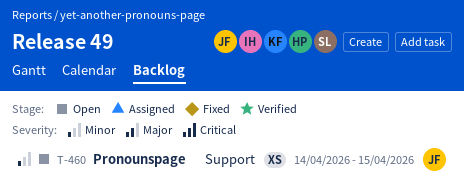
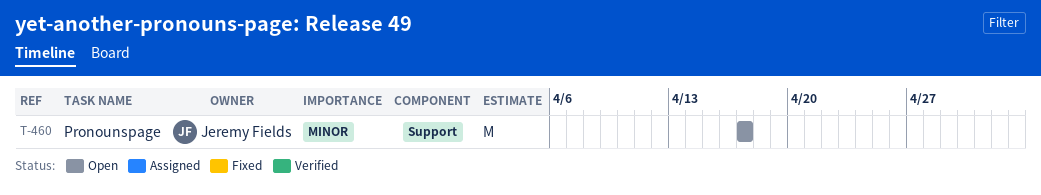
T-460, estimate: XS -> M
T-460, start: Apr 14 -> Apr 17
T-460, due: Apr 15 -> Apr 17

